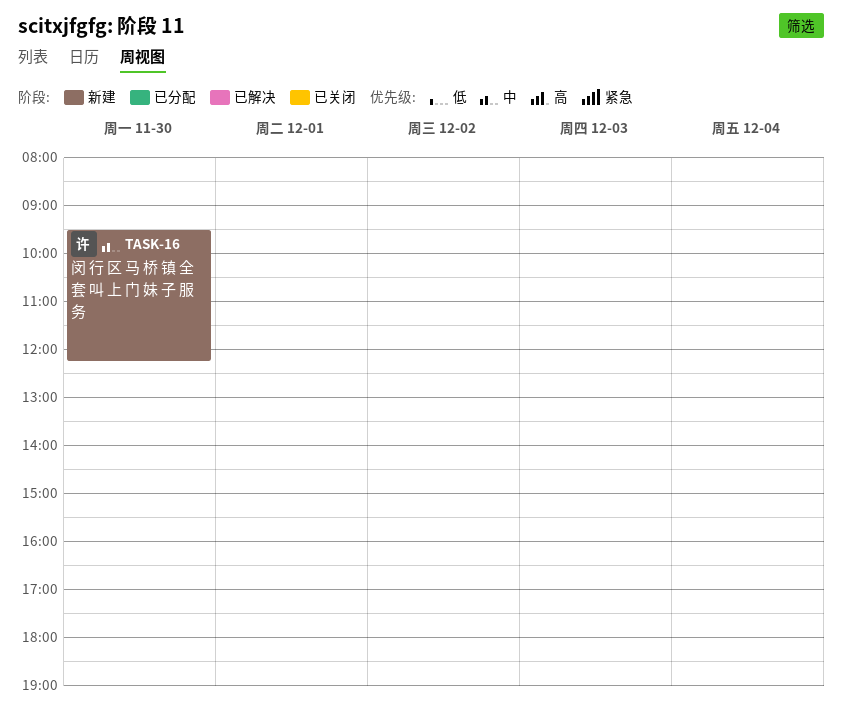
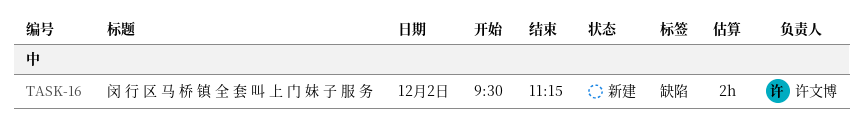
TASK-16, day: Nov 30 -> Dec 2
TASK-16, ends: 12:15 -> 11:15

